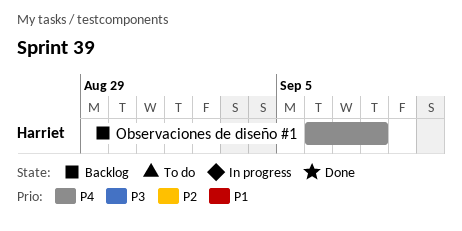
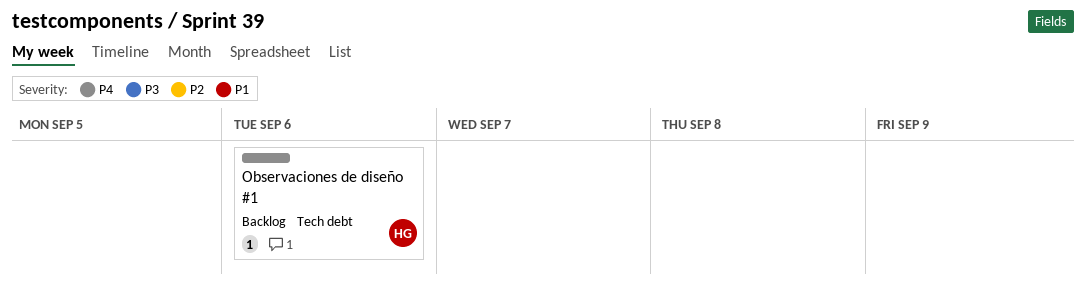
Observaciones de diseño #1, due: Sep 8 -> Sep 6

